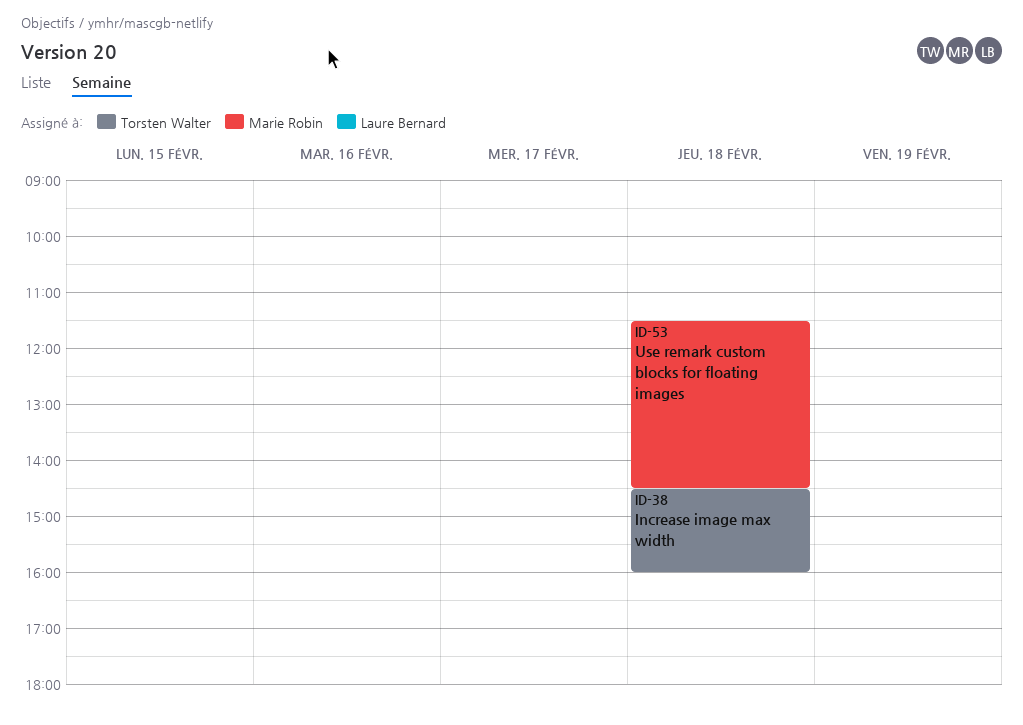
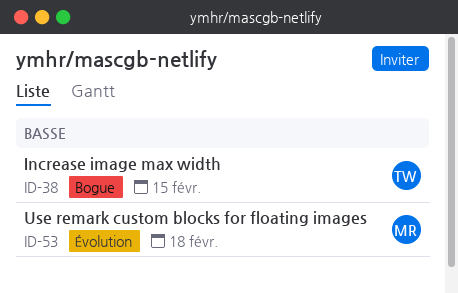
ID-38, day: Feb 18 -> Feb 15

